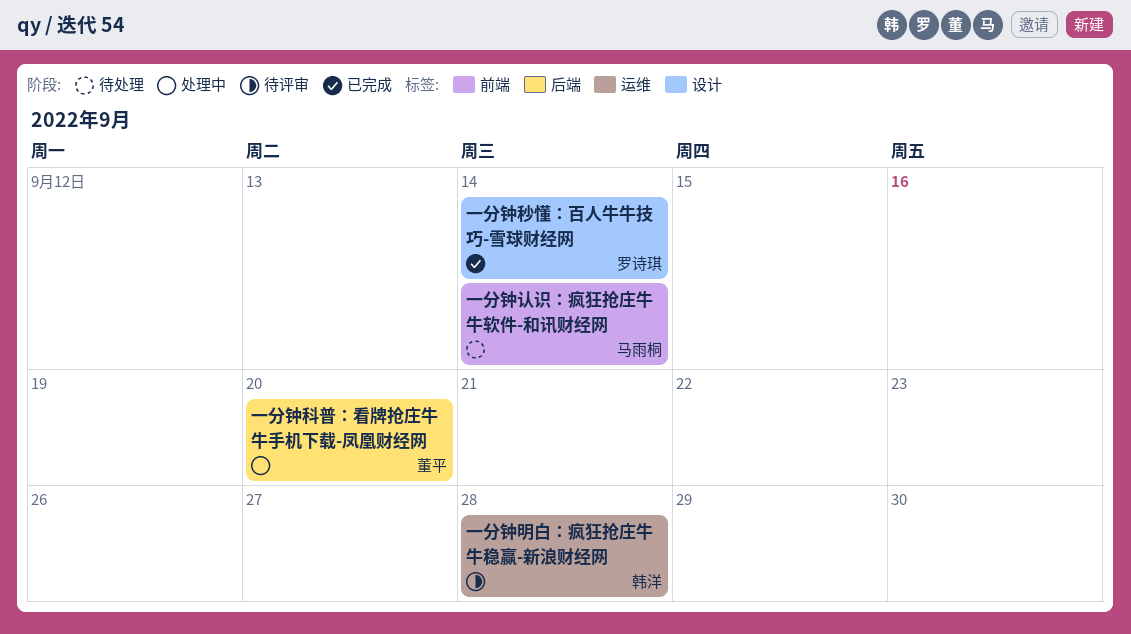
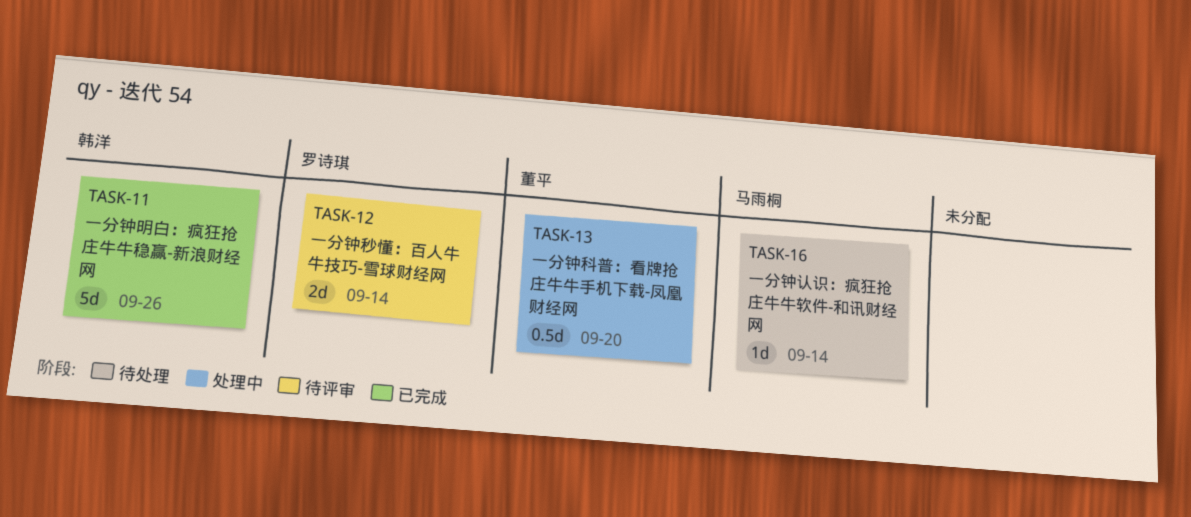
一分钟明白：疯狂抢庄牛牛稳赢-新浪财经网, status: 待评审 -> 已完成
一分钟明白：疯狂抢庄牛牛稳赢-新浪财经网, due: Sep 28 -> Sep 26
一分钟秒懂：百人牛牛技巧-雪球财经网, status: 已完成 -> 待评审

